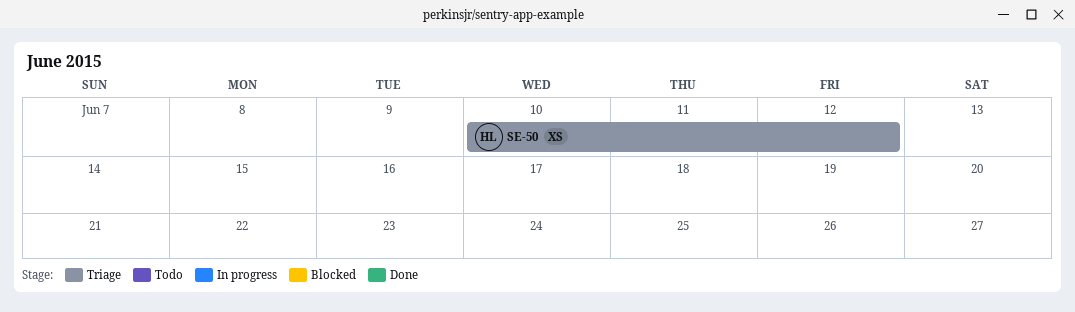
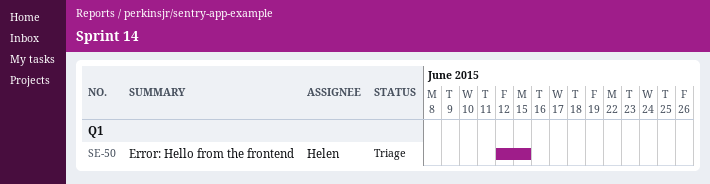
SE-50, start: Jun 10 -> Jun 12
SE-50, due: Jun 12 -> Jun 15

